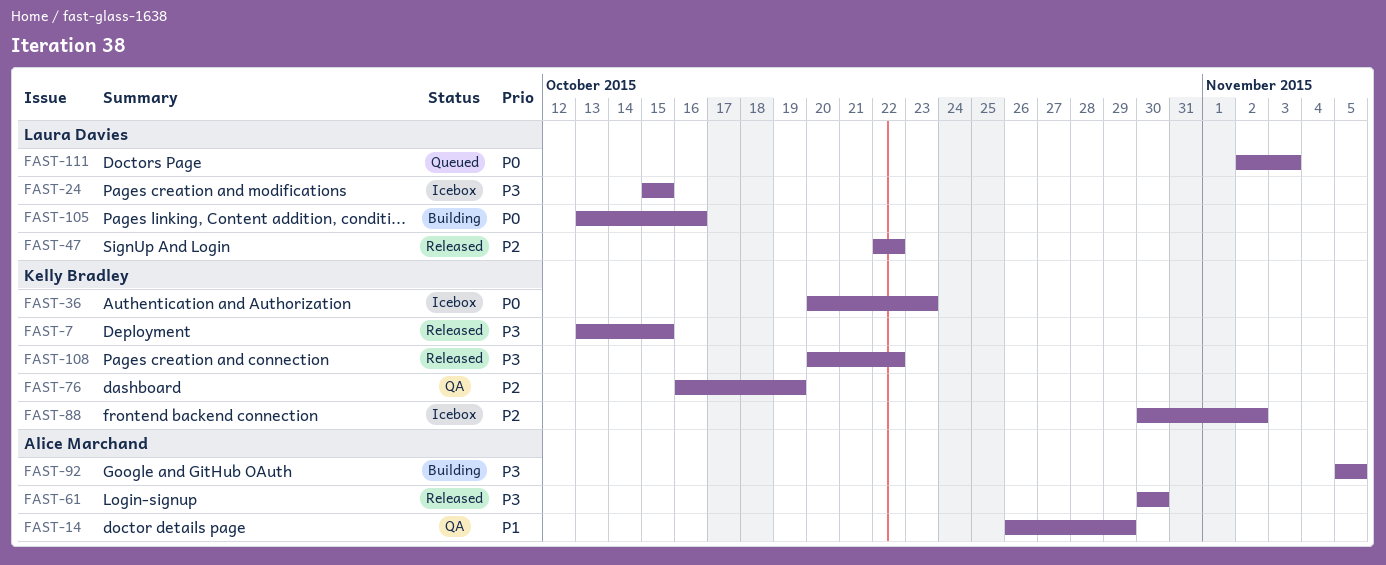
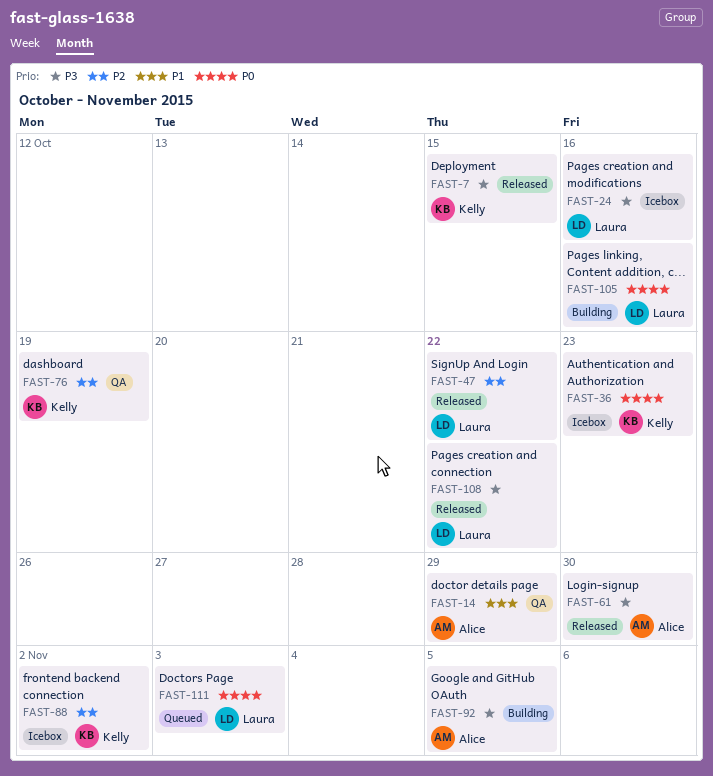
FAST-24, due: Oct 15 -> Oct 16
FAST-108, owner: Kelly Bradley -> Laura Davies

